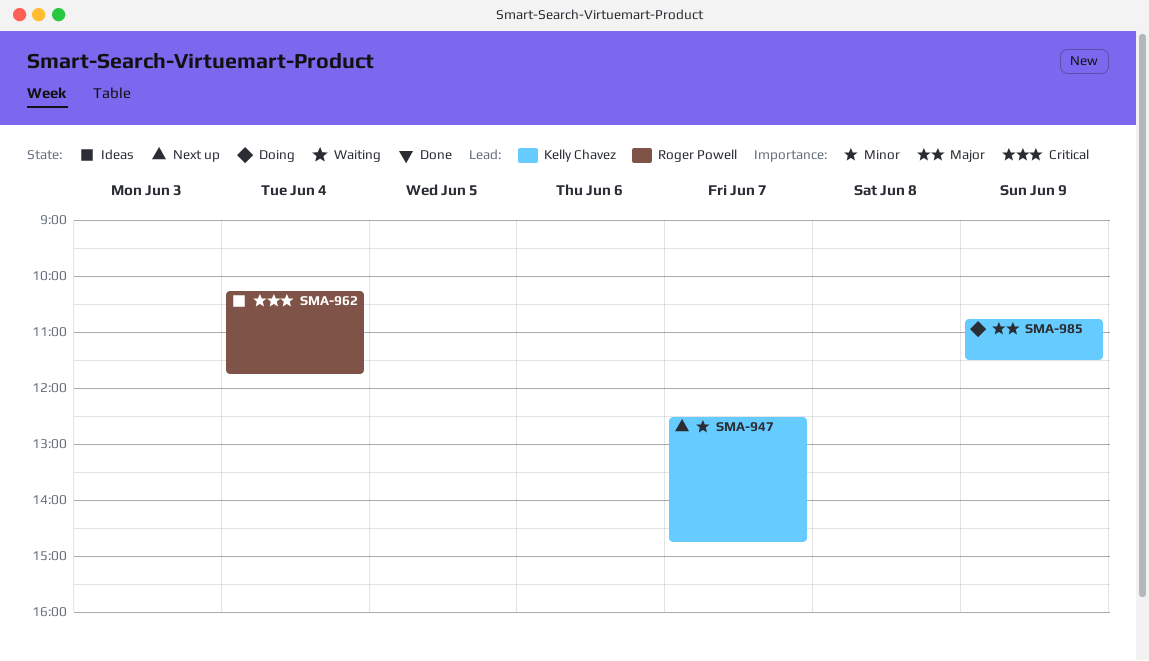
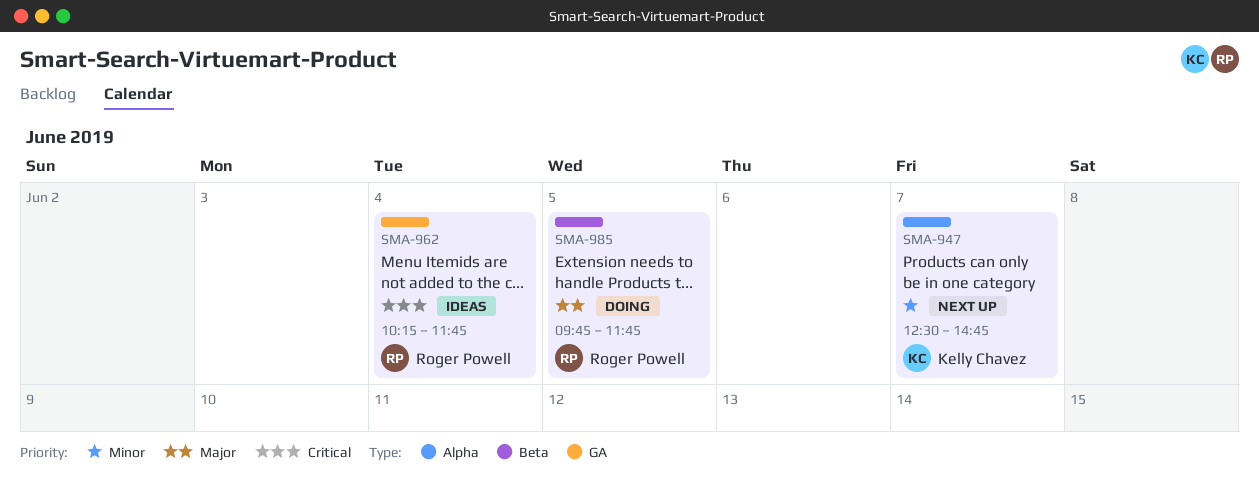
SMA-985, owner: Kelly Chavez -> Roger Powell
SMA-985, day: Jun 9 -> Jun 5
SMA-985, begins: 10:45 -> 09:45
SMA-985, ends: 11:30 -> 11:45

